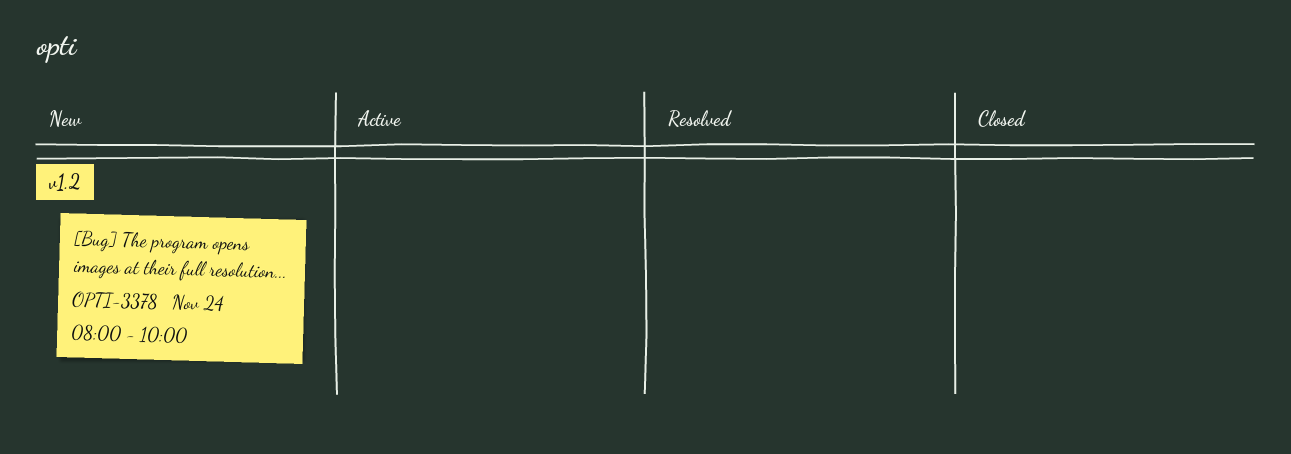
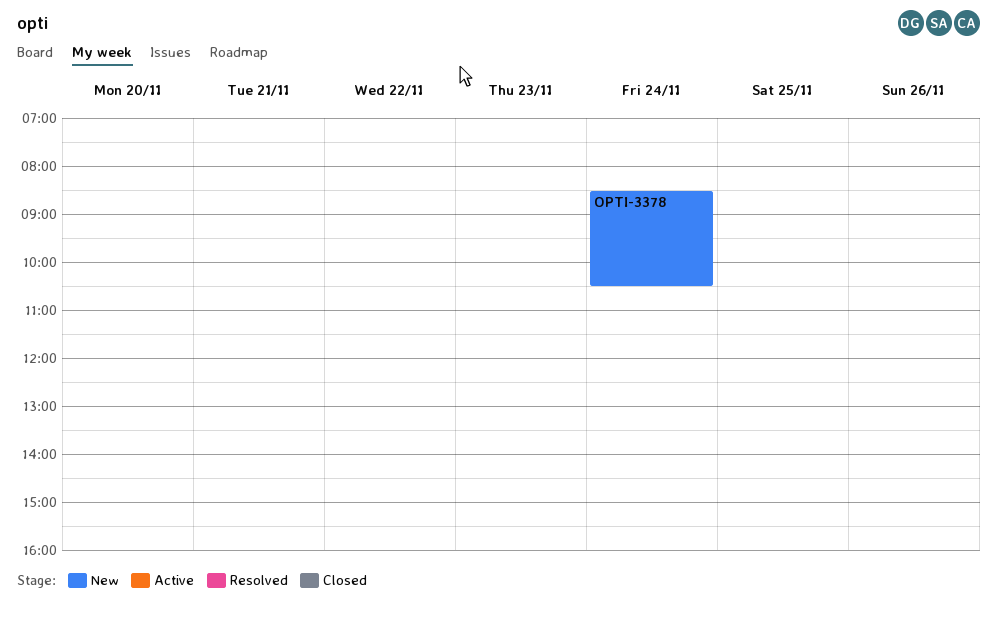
OPTI-3378, begins: 08:00 -> 08:30
OPTI-3378, ends: 10:00 -> 10:30

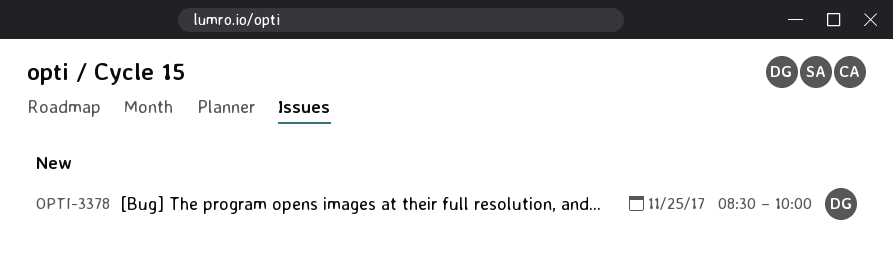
OPTI-3378, day: Nov 24 -> Nov 25
OPTI-3378, ends: 10:30 -> 10:00

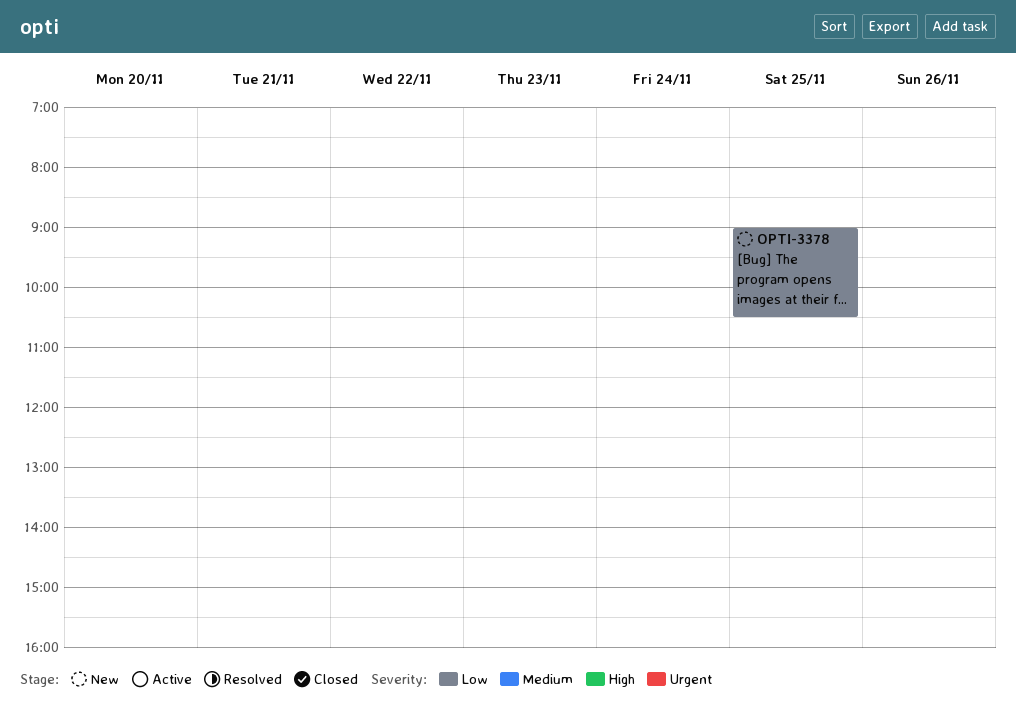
OPTI-3378, begins: 08:30 -> 09:00
OPTI-3378, ends: 10:00 -> 10:30

